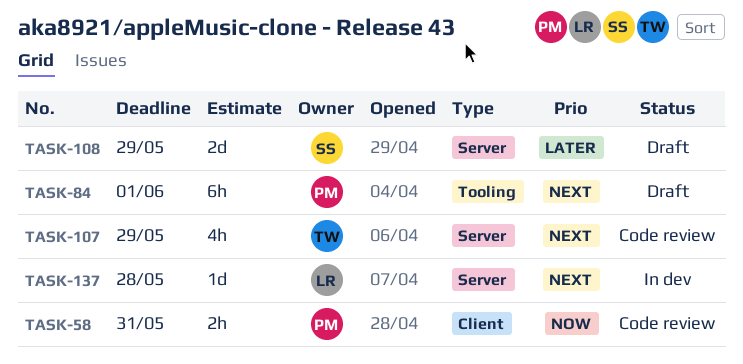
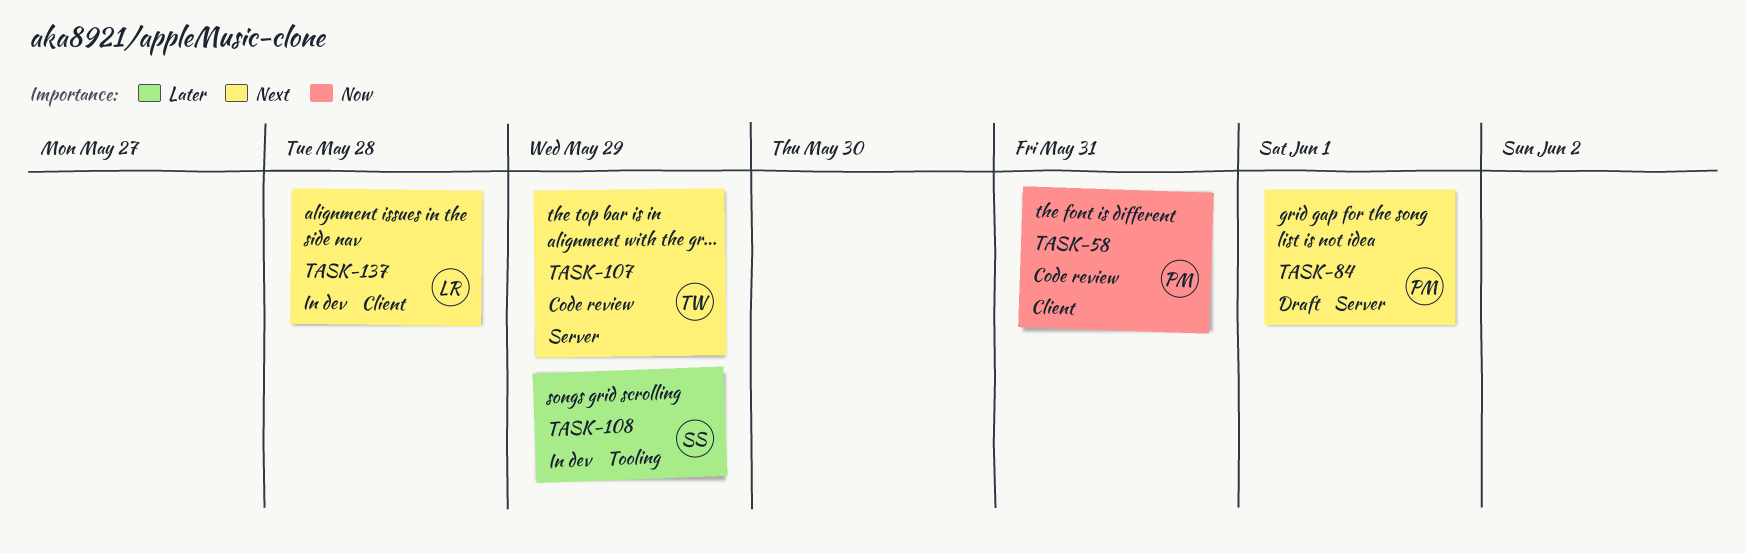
TASK-84, label: Tooling -> Server
TASK-108, status: Draft -> In dev
TASK-108, label: Server -> Tooling
TASK-137, label: Server -> Client

